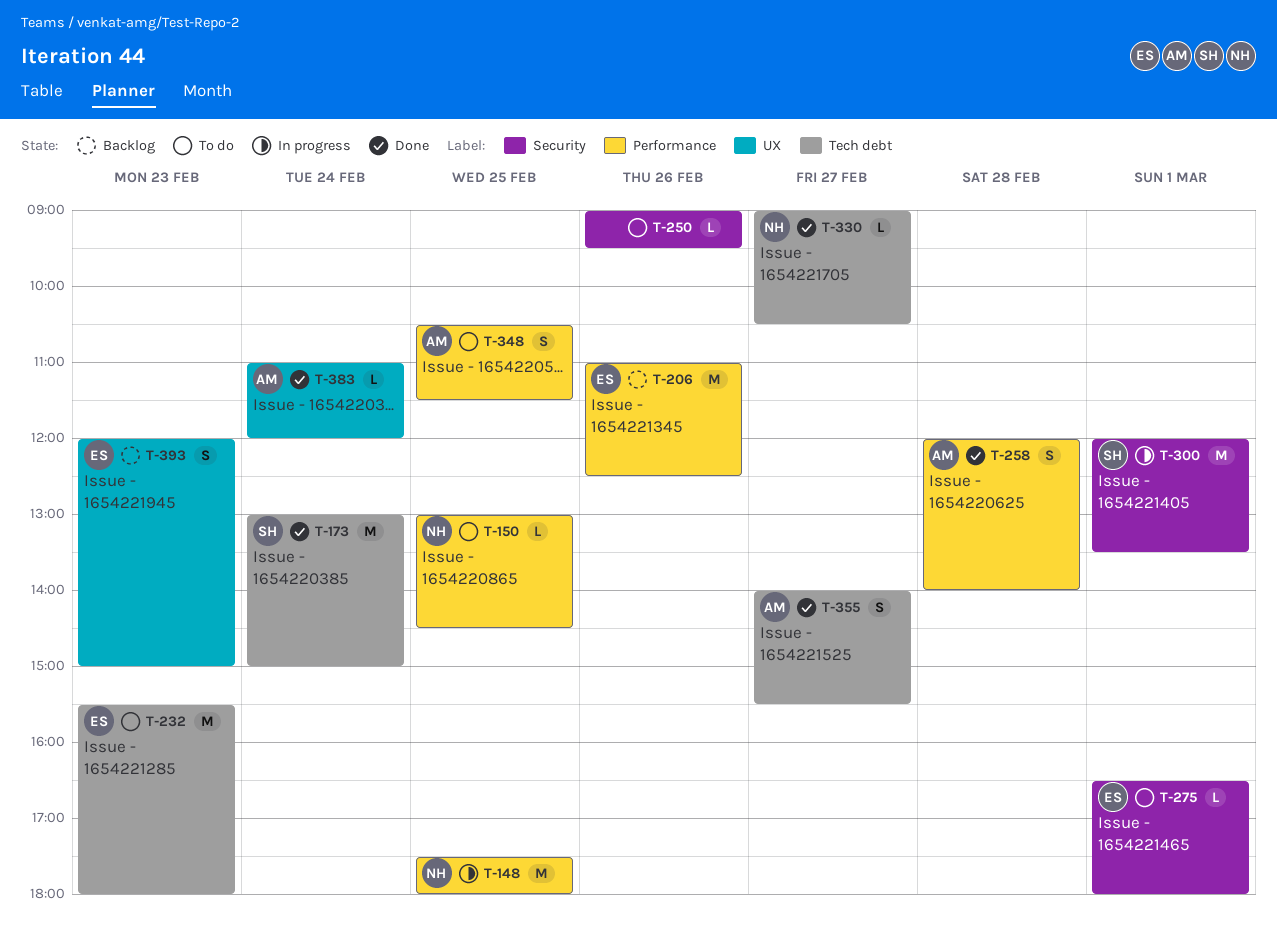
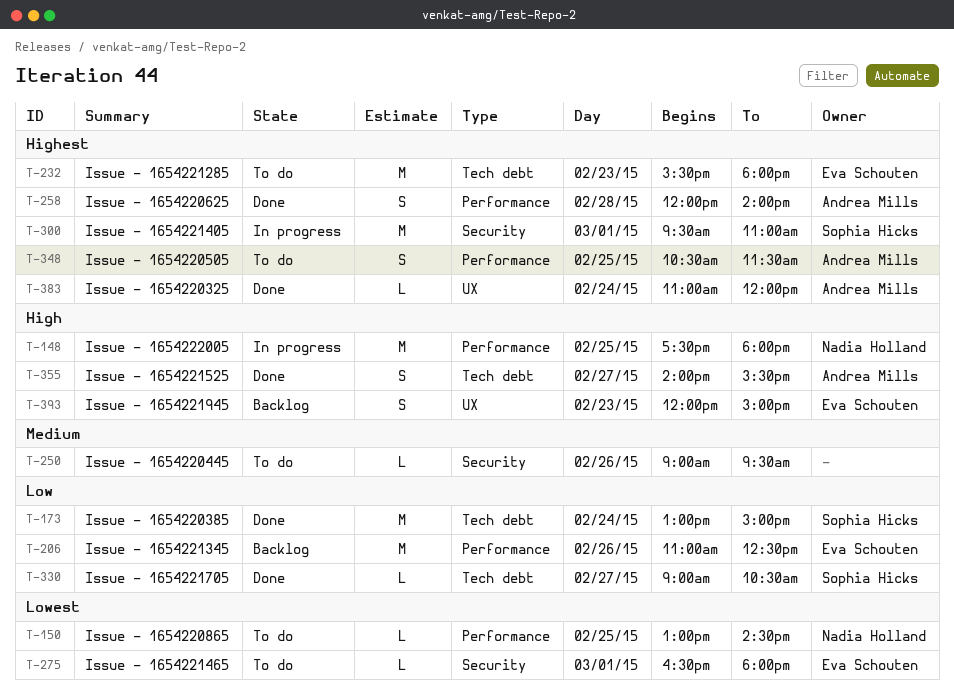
T-300, begins: 12:00 -> 09:30
T-300, ends: 13:30 -> 11:00
T-330, owner: Nadia Holland -> Sophia Hicks

